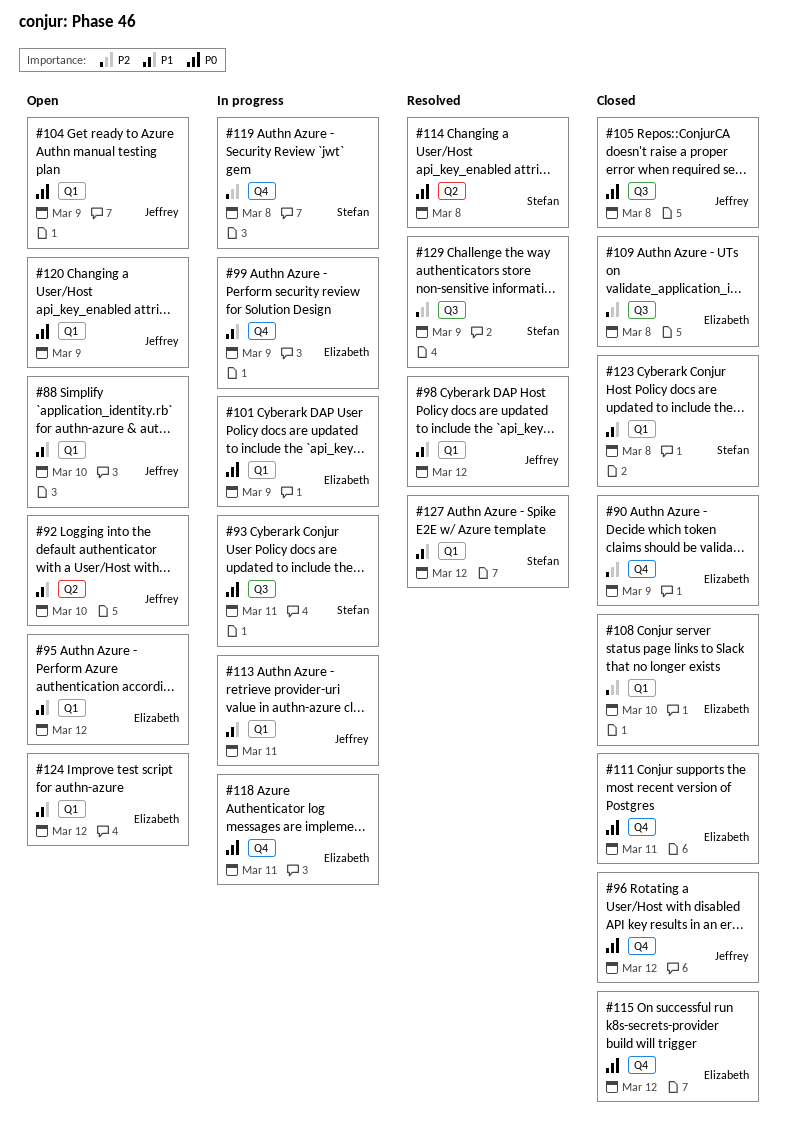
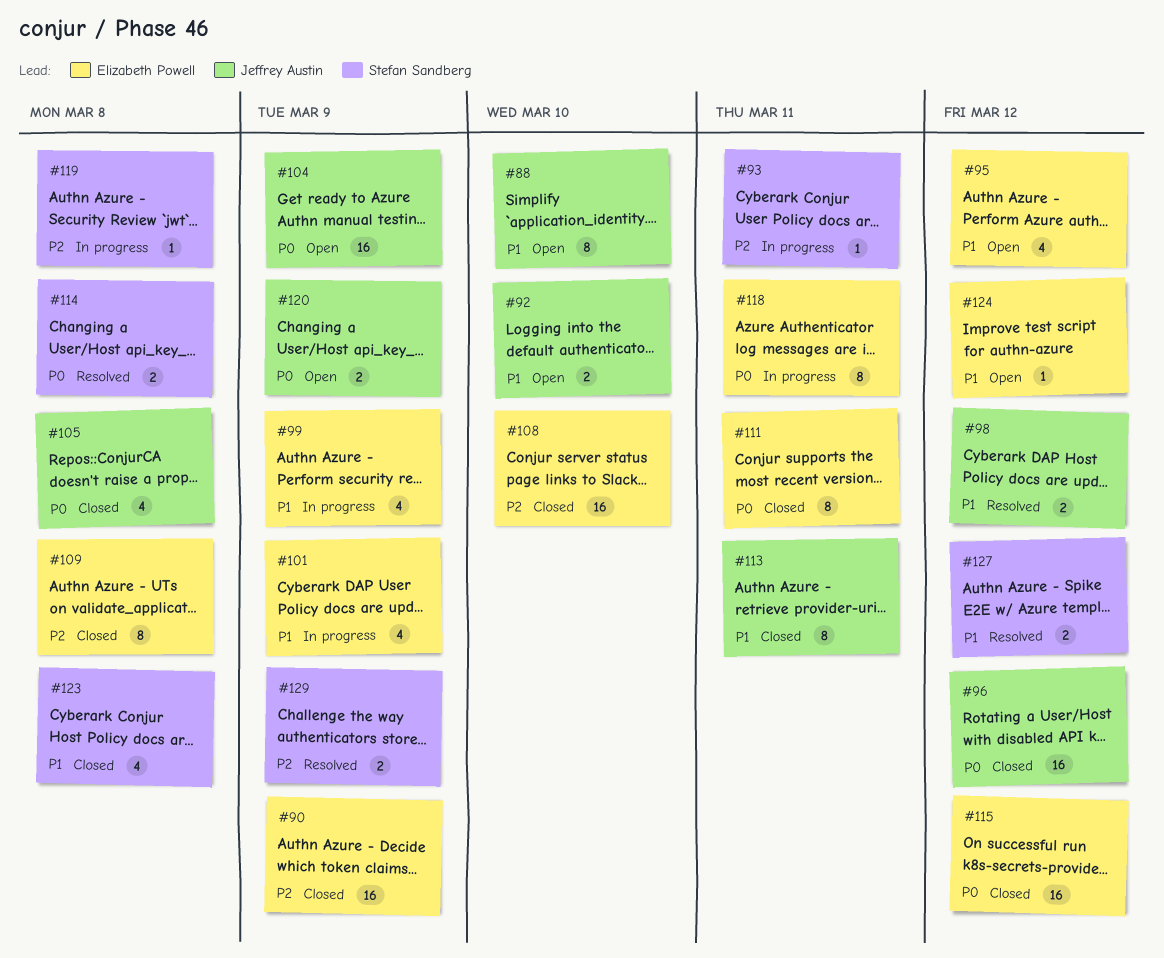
#93, priority: P0 -> P2
#101, priority: P0 -> P1
#113, status: In progress -> Closed

